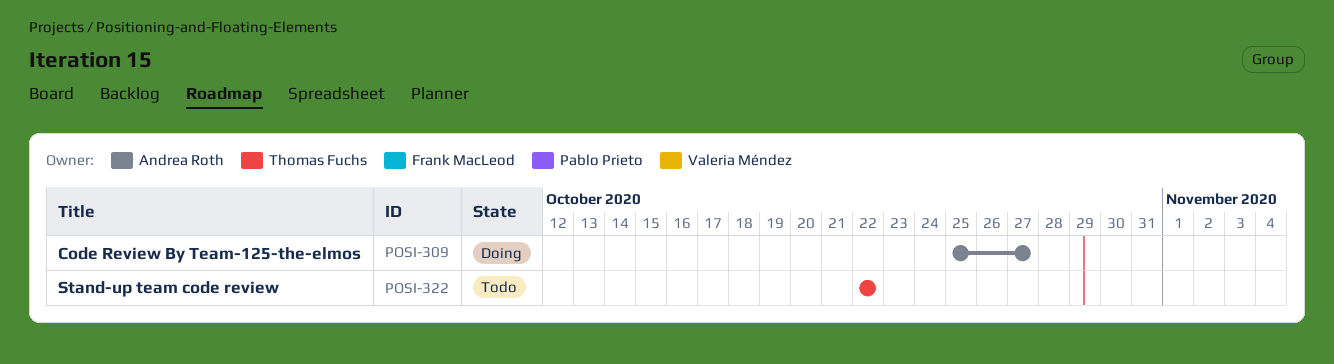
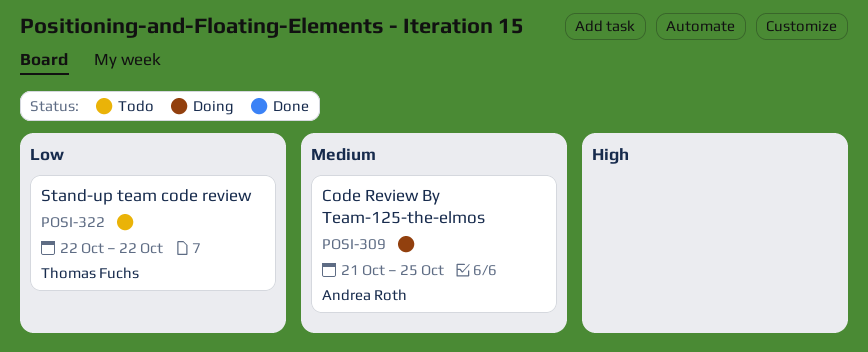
POSI-309, start: Oct 25 -> Oct 21
POSI-309, due: Oct 27 -> Oct 25

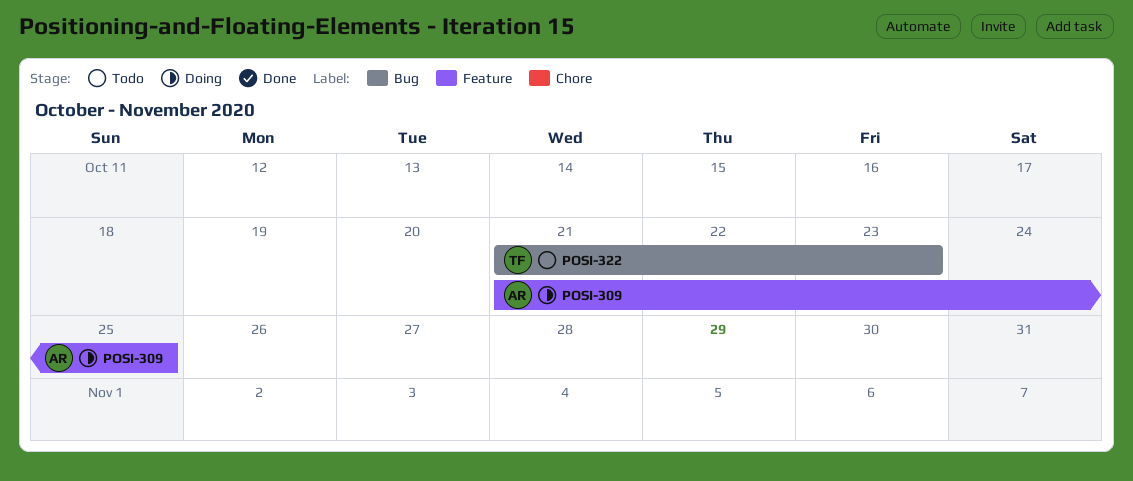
POSI-322, start: Oct 22 -> Oct 21
POSI-322, due: Oct 22 -> Oct 23

